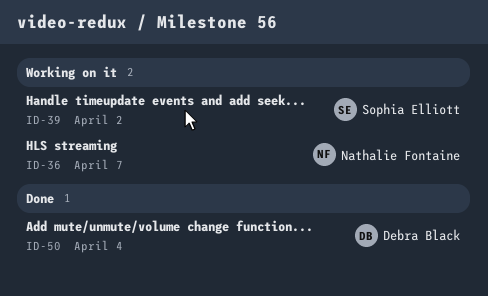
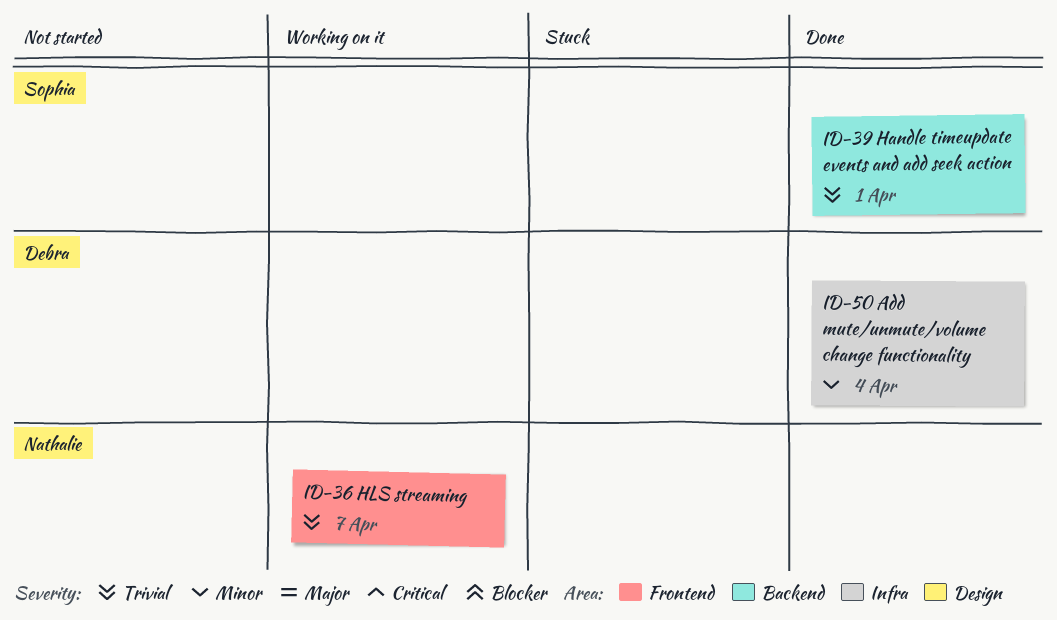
ID-39, status: Working on it -> Done
ID-39, due: Apr 2 -> Apr 1

